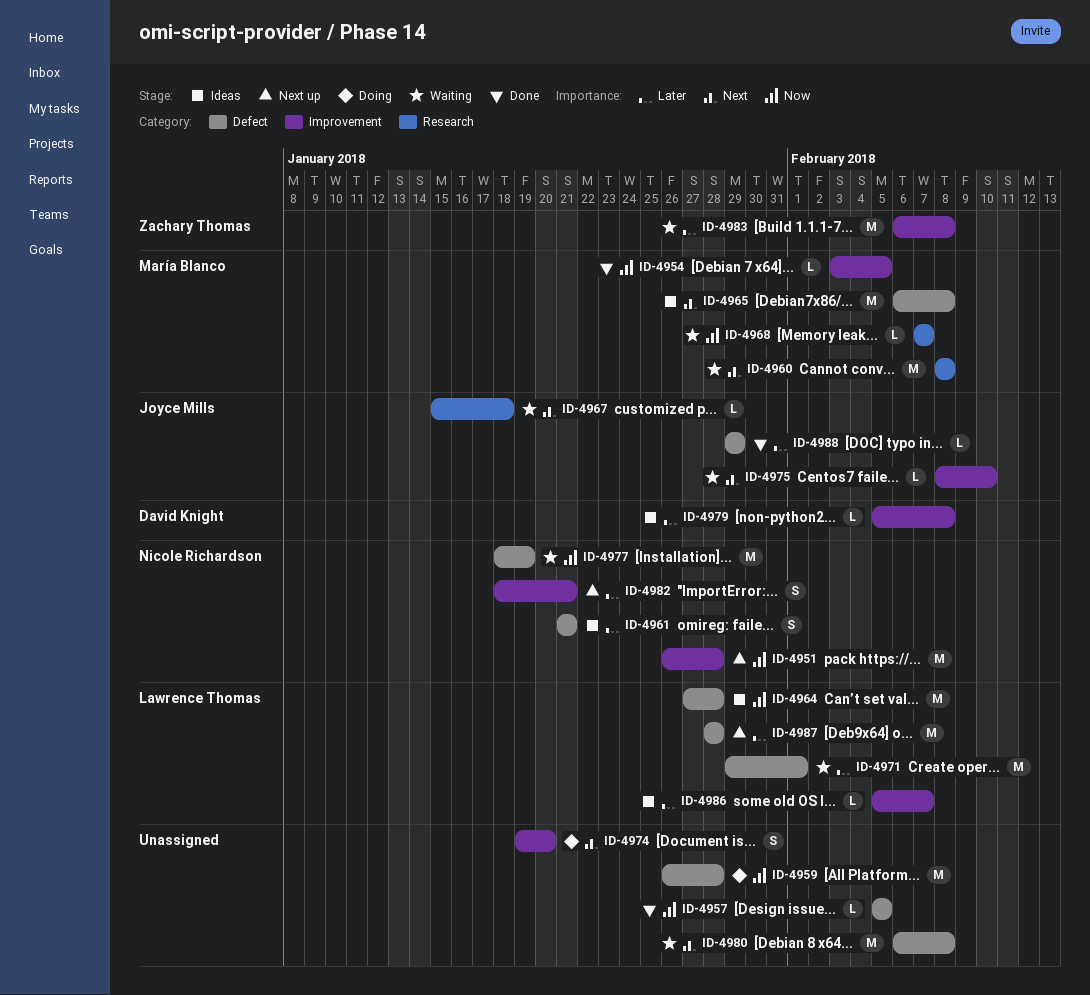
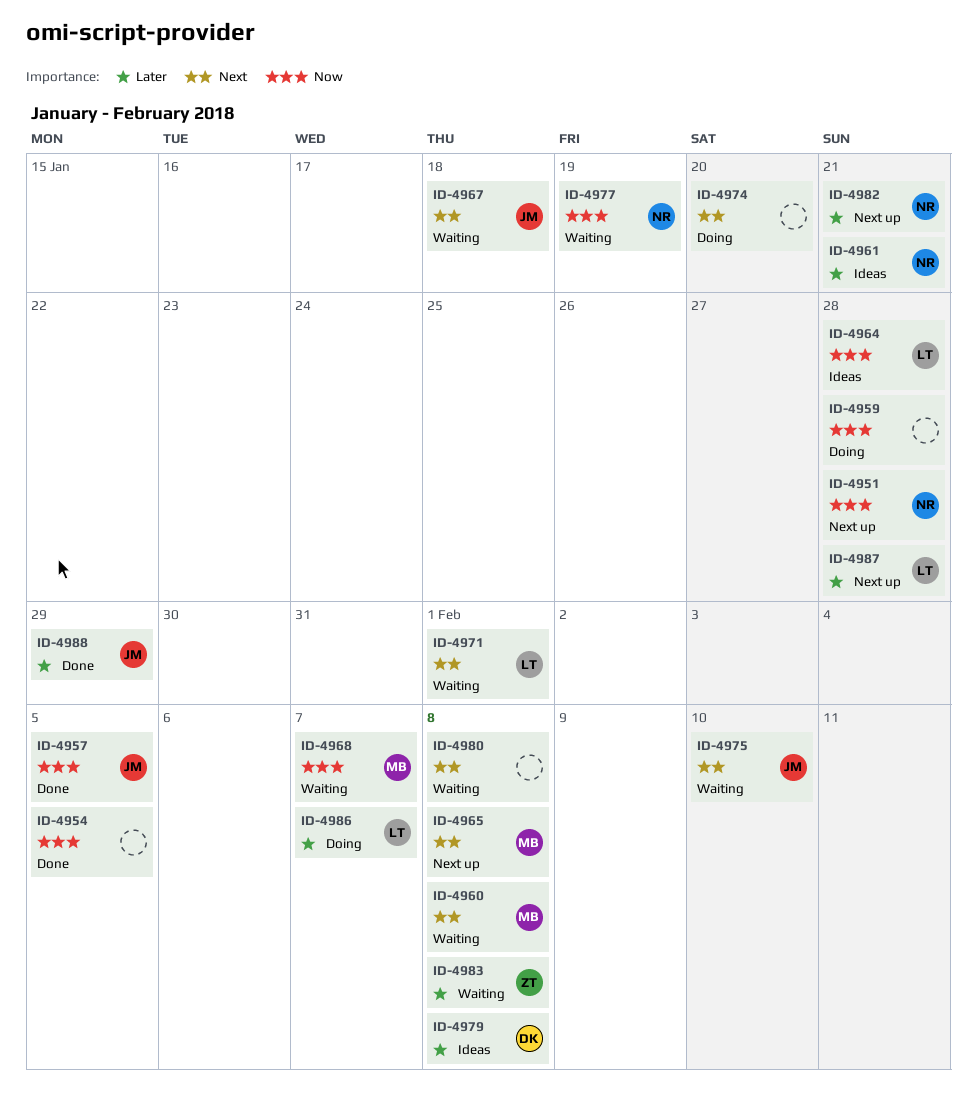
ID-4954, owner: María Blanco -> none
ID-4957, owner: none -> Joyce Mills
ID-4965, status: Ideas -> Next up
ID-4971, priority: Later -> Next
ID-4986, status: Ideas -> Doing

